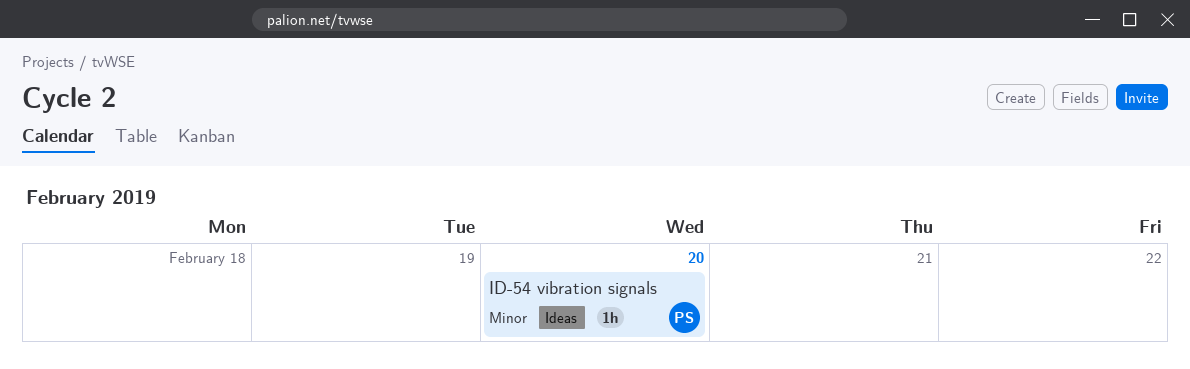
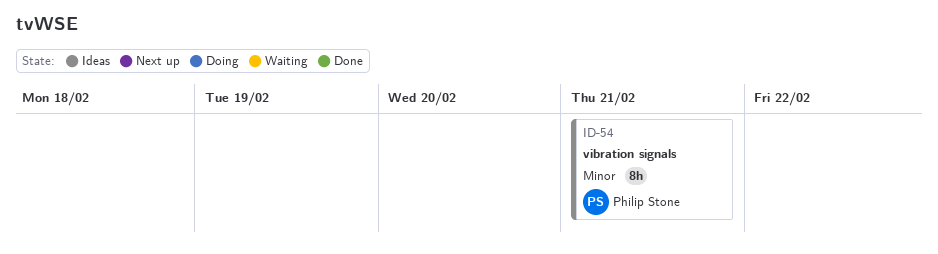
ID-54, estimate: 1h -> 8h
ID-54, due: Feb 20 -> Feb 21

